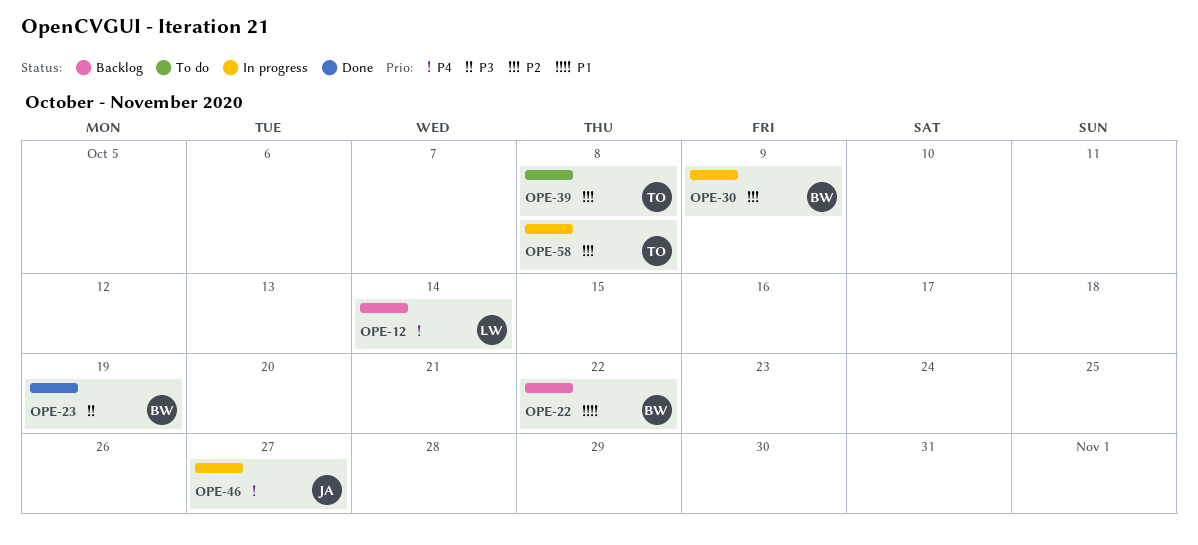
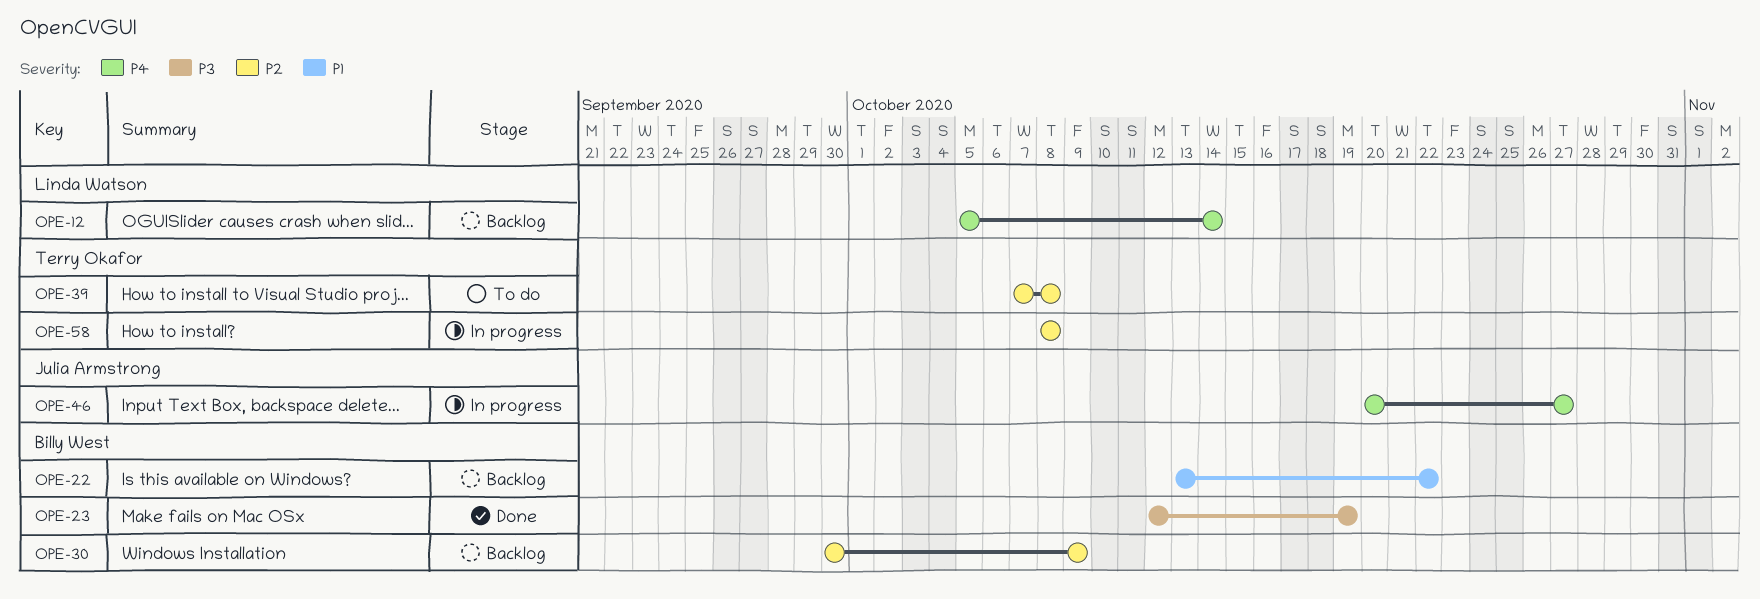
OPE-30, status: In progress -> Backlog

